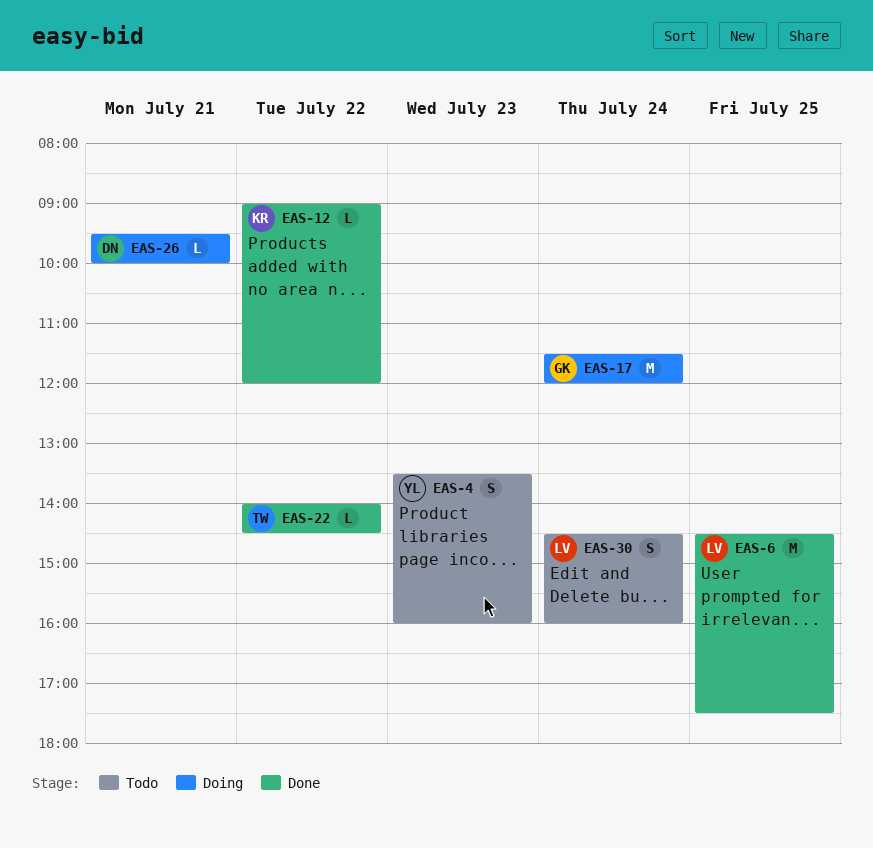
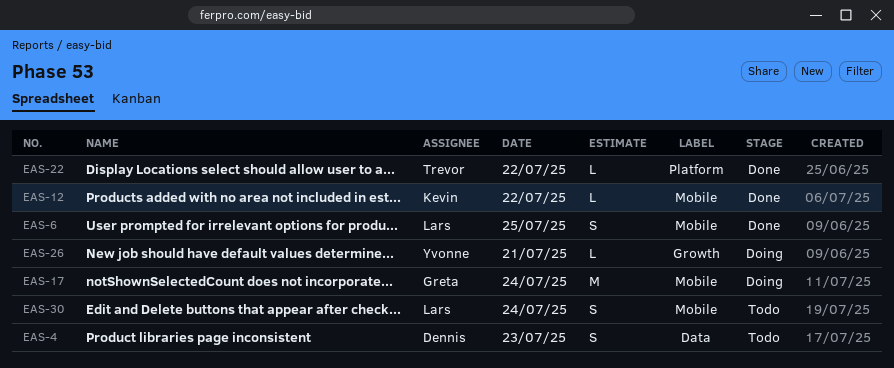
EAS-4, owner: Yvonne -> Dennis
EAS-6, estimate: M -> S
EAS-26, owner: Dennis -> Yvonne

